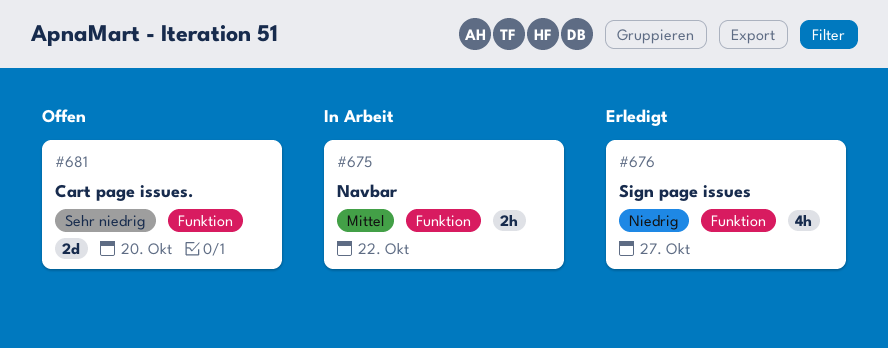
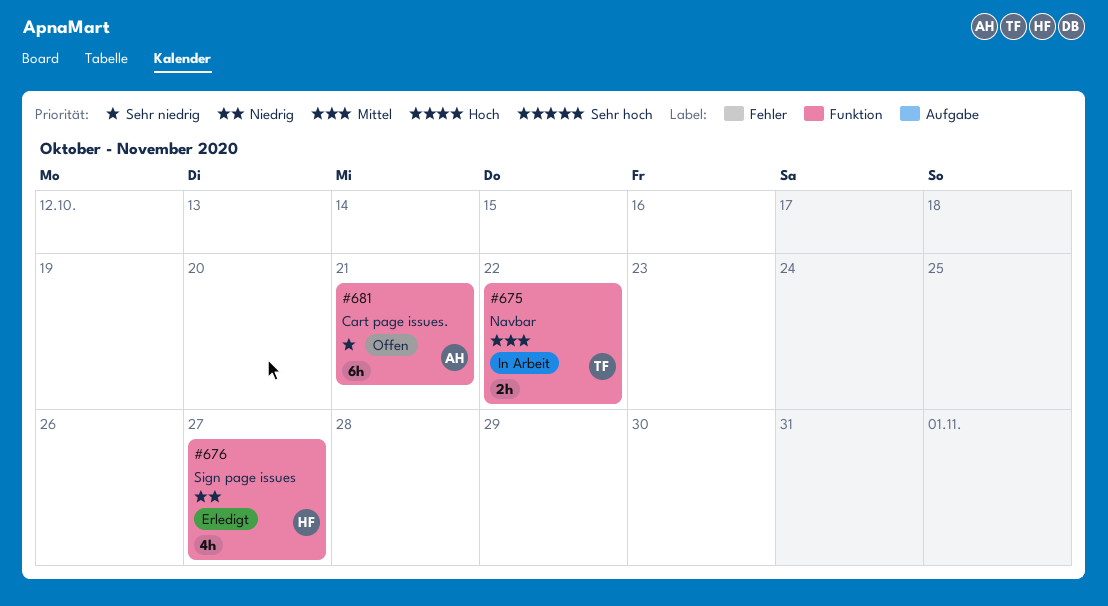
#681, estimate: 2d -> 6h
#681, due: Oct 20 -> Oct 21

